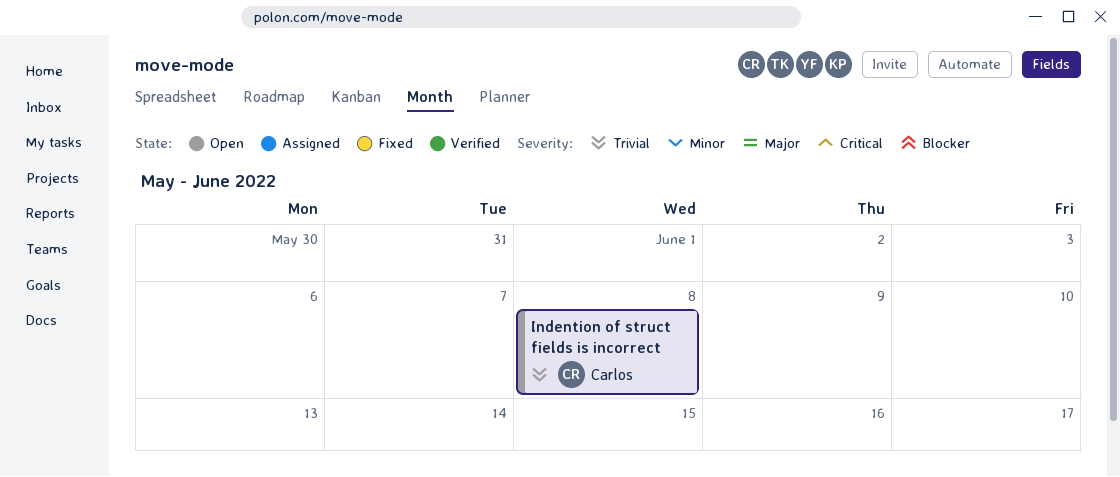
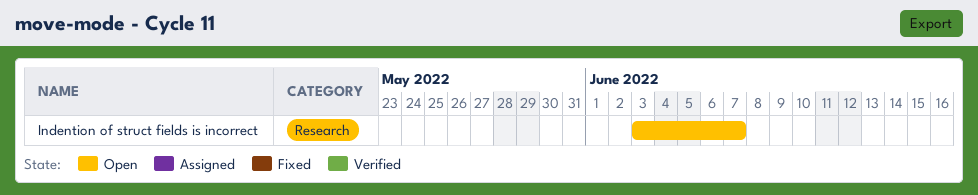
Indention of struct fields is incorrect, due: Jun 8 -> Jun 7

